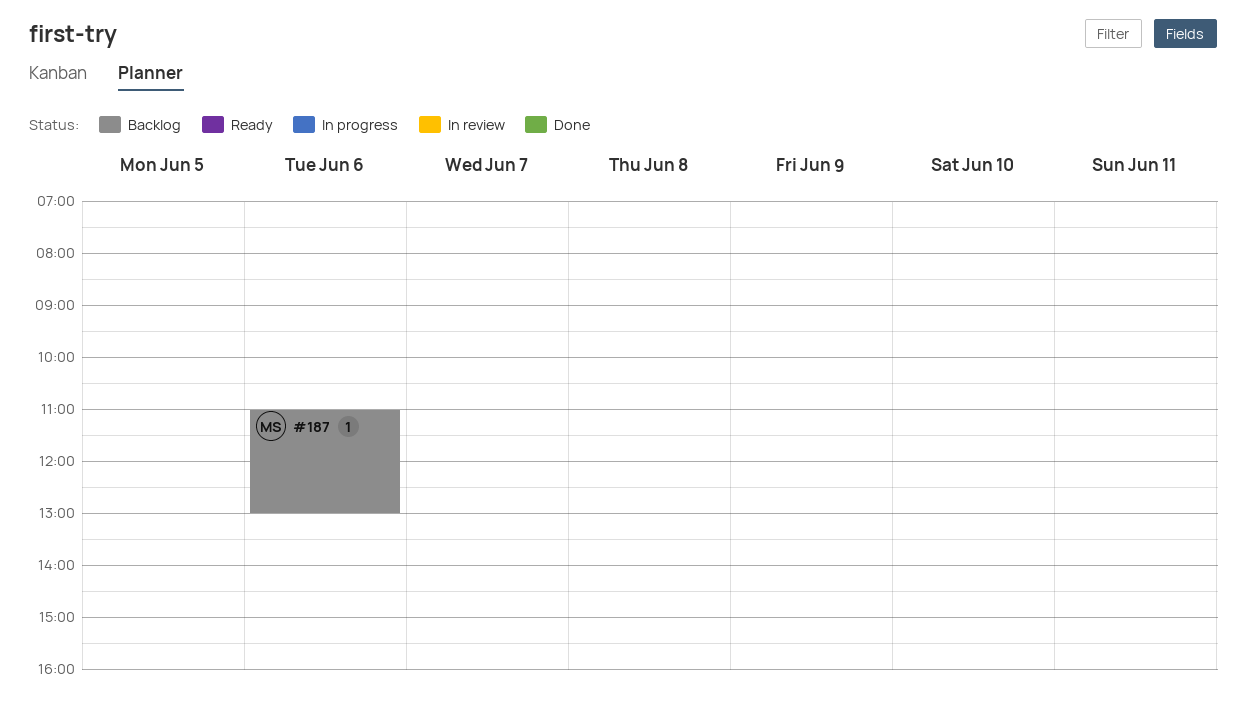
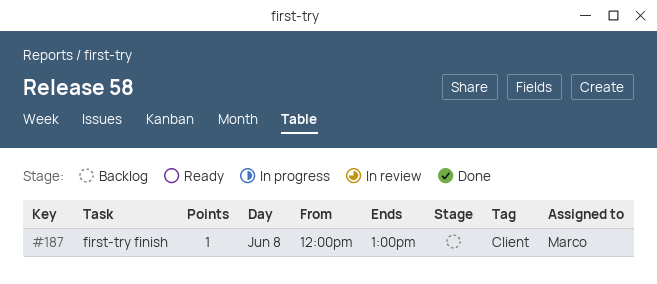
#187, day: Jun 6 -> Jun 8
#187, begins: 11:00 -> 12:00

